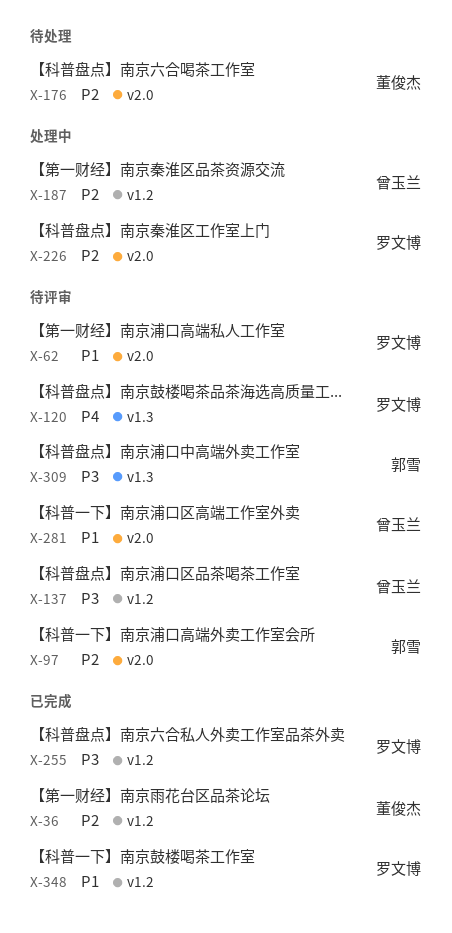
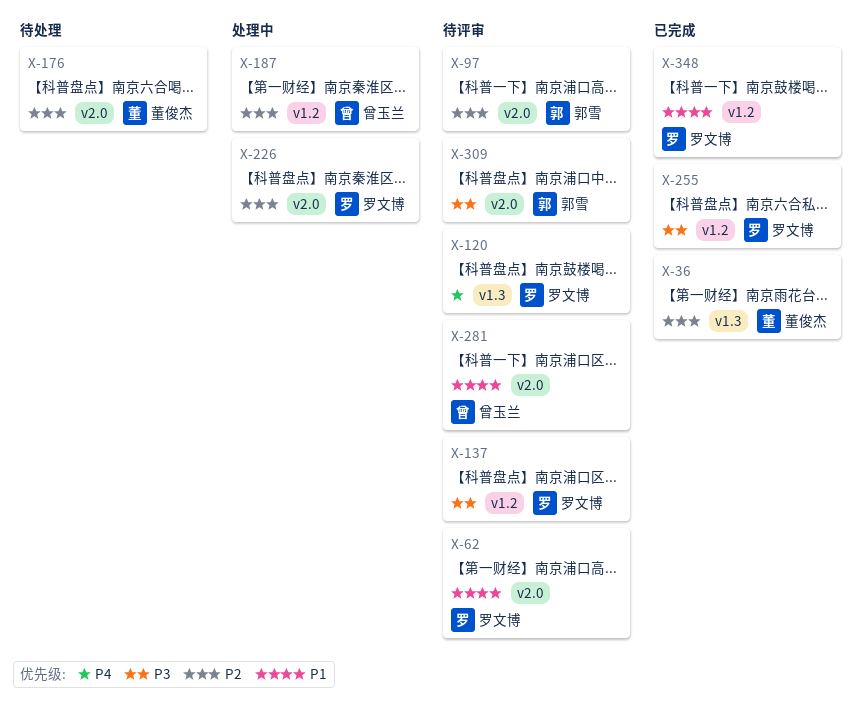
X-36, label: v1.2 -> v1.3
X-137, owner: 曾玉兰 -> 罗文博
X-309, label: v1.3 -> v2.0

